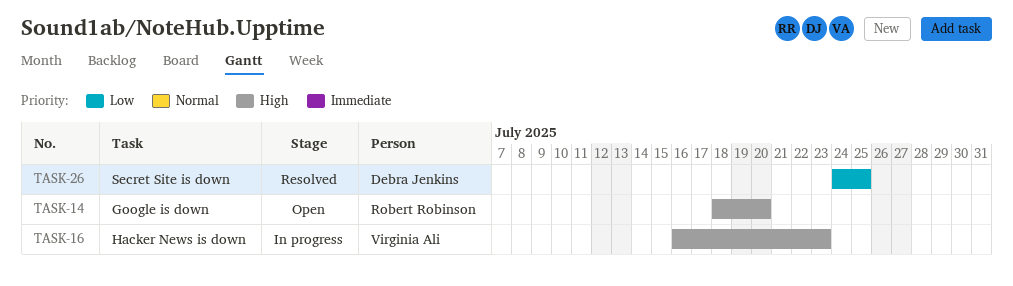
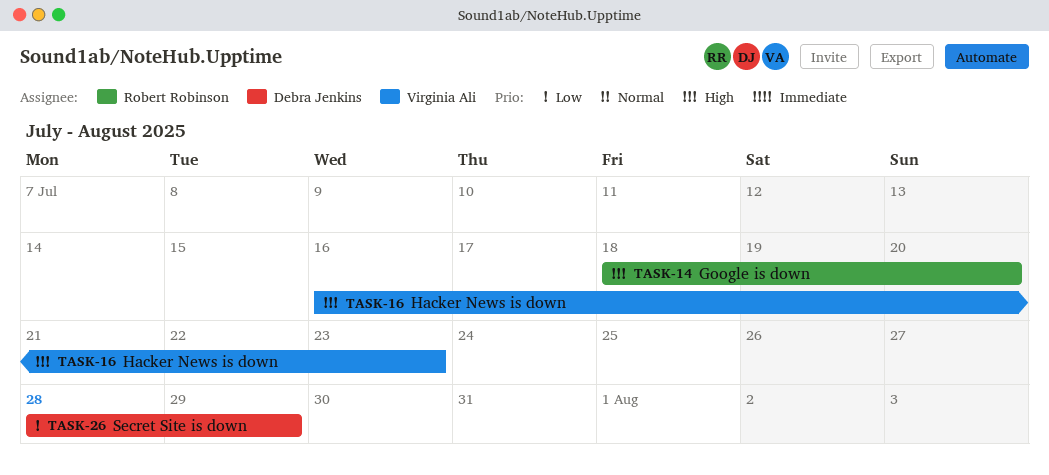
TASK-26, start: Jul 24 -> Jul 28
TASK-26, due: Jul 25 -> Jul 29

